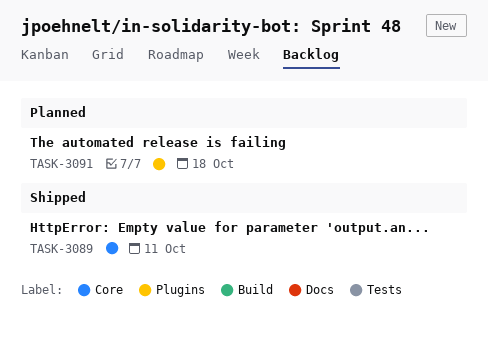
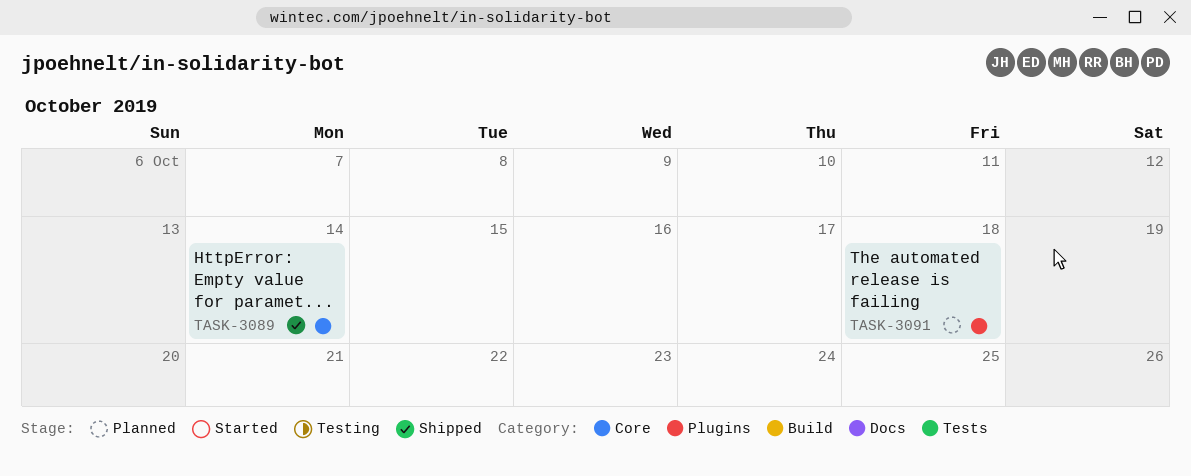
TASK-3089, due: Oct 11 -> Oct 14

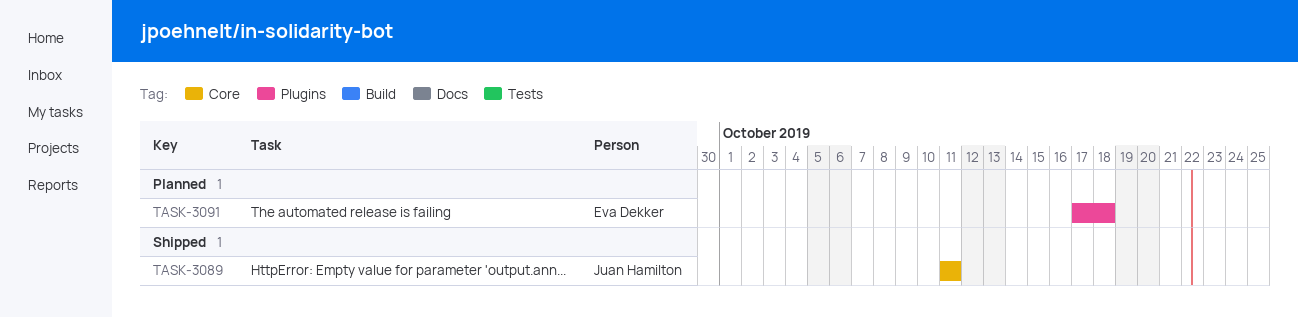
TASK-3089, due: Oct 14 -> Oct 11

